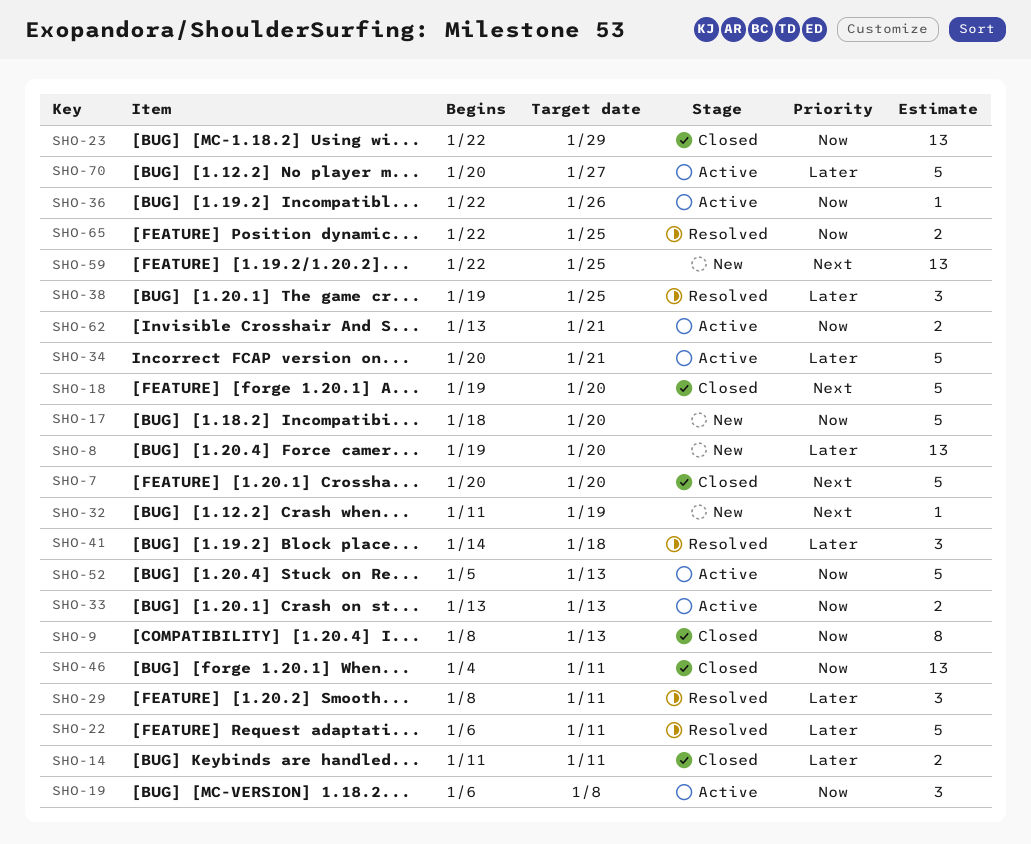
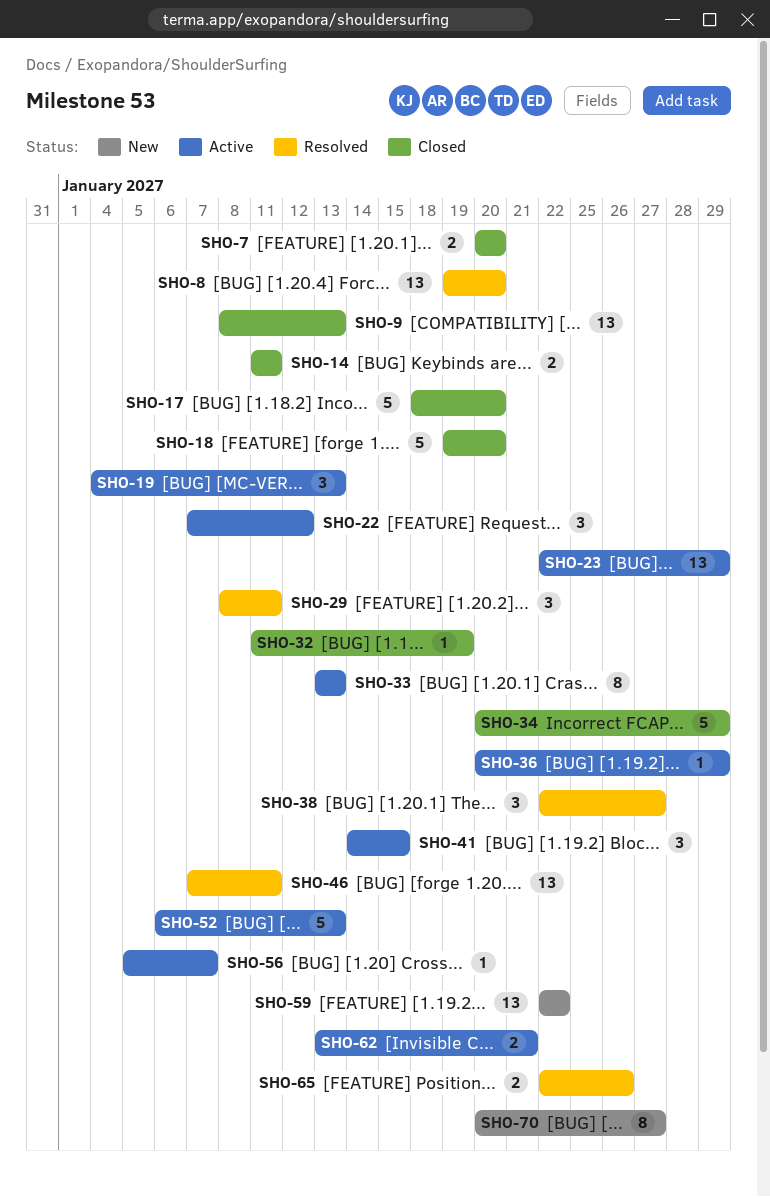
SHO-7, estimate: 5 -> 2
SHO-8, status: New -> Resolved
SHO-9, estimate: 8 -> 13
SHO-17, status: New -> Closed
SHO-19, start: Jan 6 -> Jan 4
SHO-19, due: Jan 8 -> Jan 13
SHO-22, status: Resolved -> Active
SHO-22, estimate: 5 -> 3
SHO-22, start: Jan 6 -> Jan 7
SHO-22, due: Jan 11 -> Jan 12
SHO-23, status: Closed -> Active
SHO-32, status: New -> Closed
SHO-33, estimate: 2 -> 8
SHO-34, status: Active -> Closed
SHO-34, due: Jan 21 -> Jan 29
SHO-36, start: Jan 22 -> Jan 20
SHO-36, due: Jan 26 -> Jan 29
SHO-38, start: Jan 19 -> Jan 22
SHO-38, due: Jan 25 -> Jan 27
SHO-41, status: Resolved -> Active
SHO-41, due: Jan 18 -> Jan 15
SHO-46, status: Closed -> Resolved
SHO-46, start: Jan 4 -> Jan 7
SHO-52, start: Jan 5 -> Jan 6
SHO-56: none -> present
SHO-59, due: Jan 25 -> Jan 22
SHO-65, due: Jan 25 -> Jan 26
SHO-70, status: Active -> New
SHO-70, estimate: 5 -> 8

